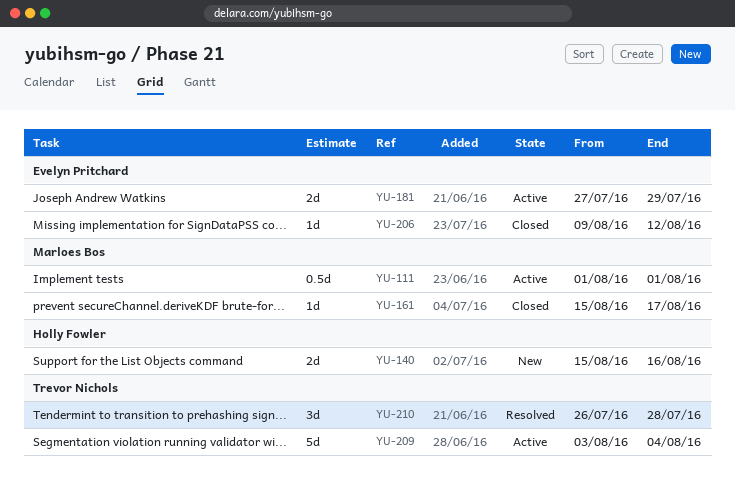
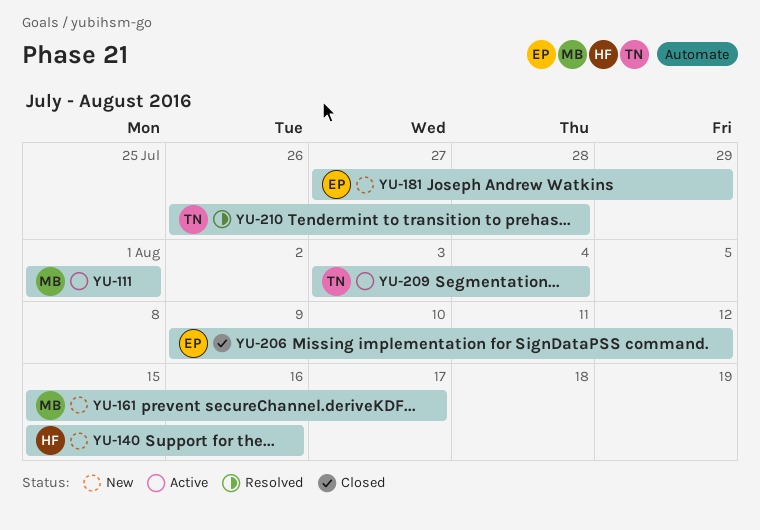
YU-161, status: Closed -> New
YU-181, status: Active -> New

